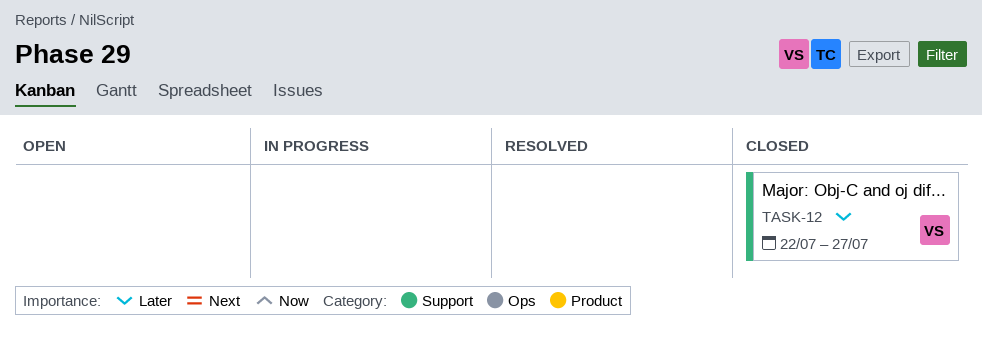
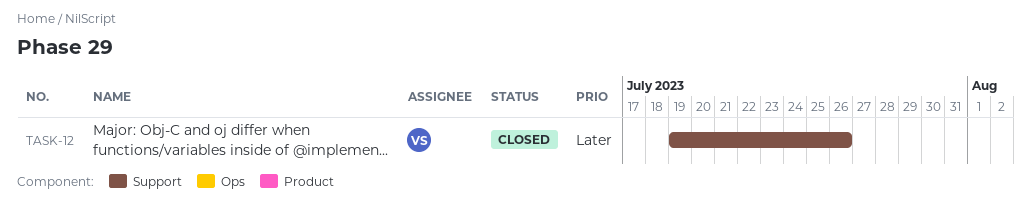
TASK-12, start: Jul 22 -> Jul 19
TASK-12, due: Jul 27 -> Jul 26

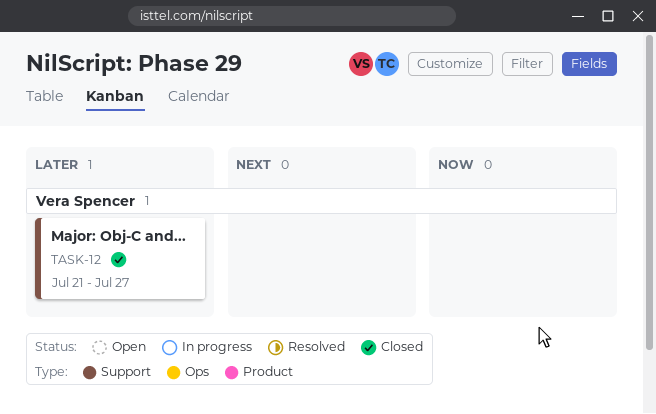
TASK-12, start: Jul 19 -> Jul 21
TASK-12, due: Jul 26 -> Jul 27

